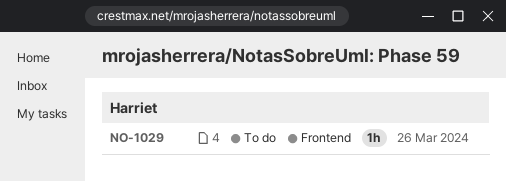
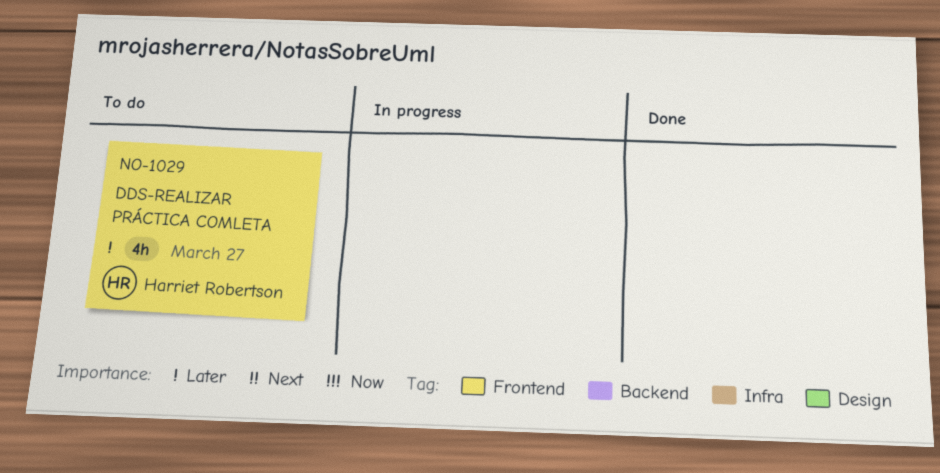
NO-1029, estimate: 1h -> 4h
NO-1029, due: Mar 26 -> Mar 27

